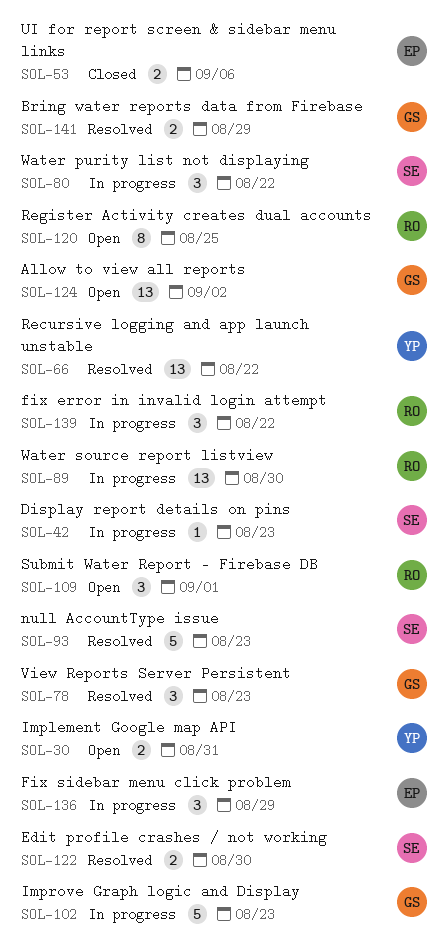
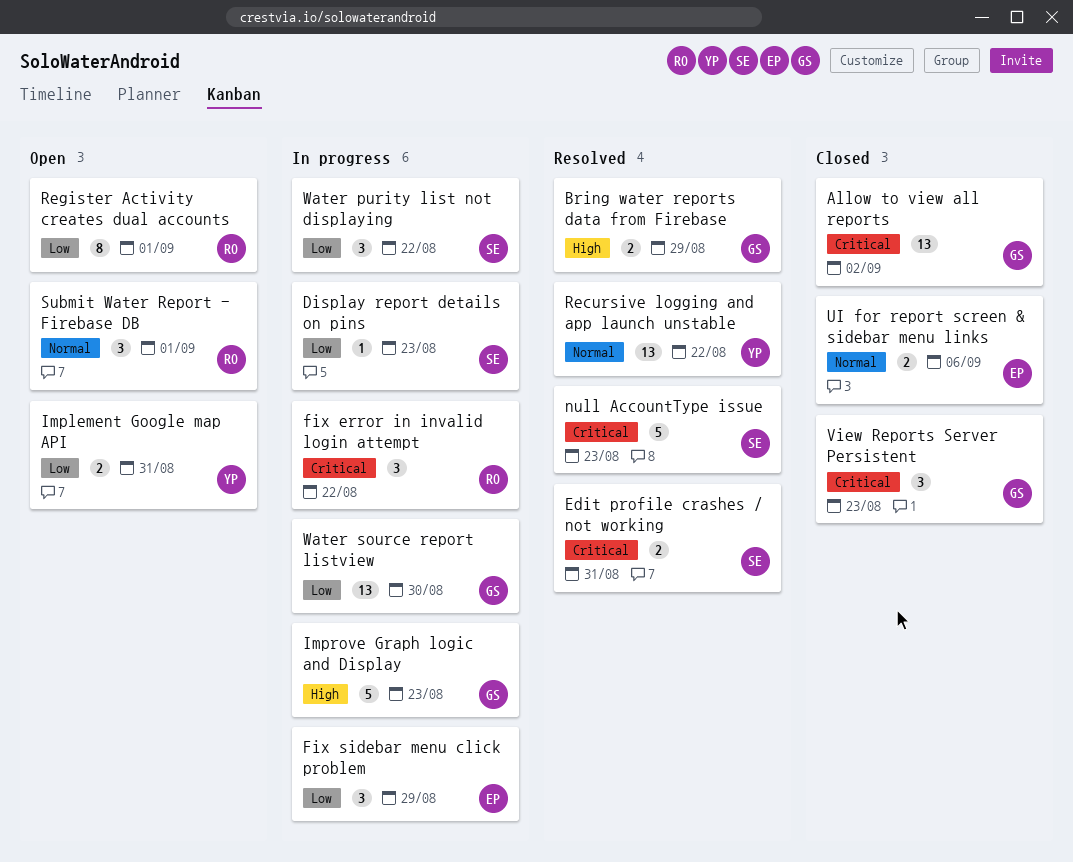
Allow to view all reports, status: Open -> Closed
Edit profile crashes / not working, due: Aug 30 -> Aug 31
Register Activity creates dual accounts, due: Aug 25 -> Sep 1
View Reports Server Persistent, status: Resolved -> Closed
Water source report listview, owner: RO -> GS

